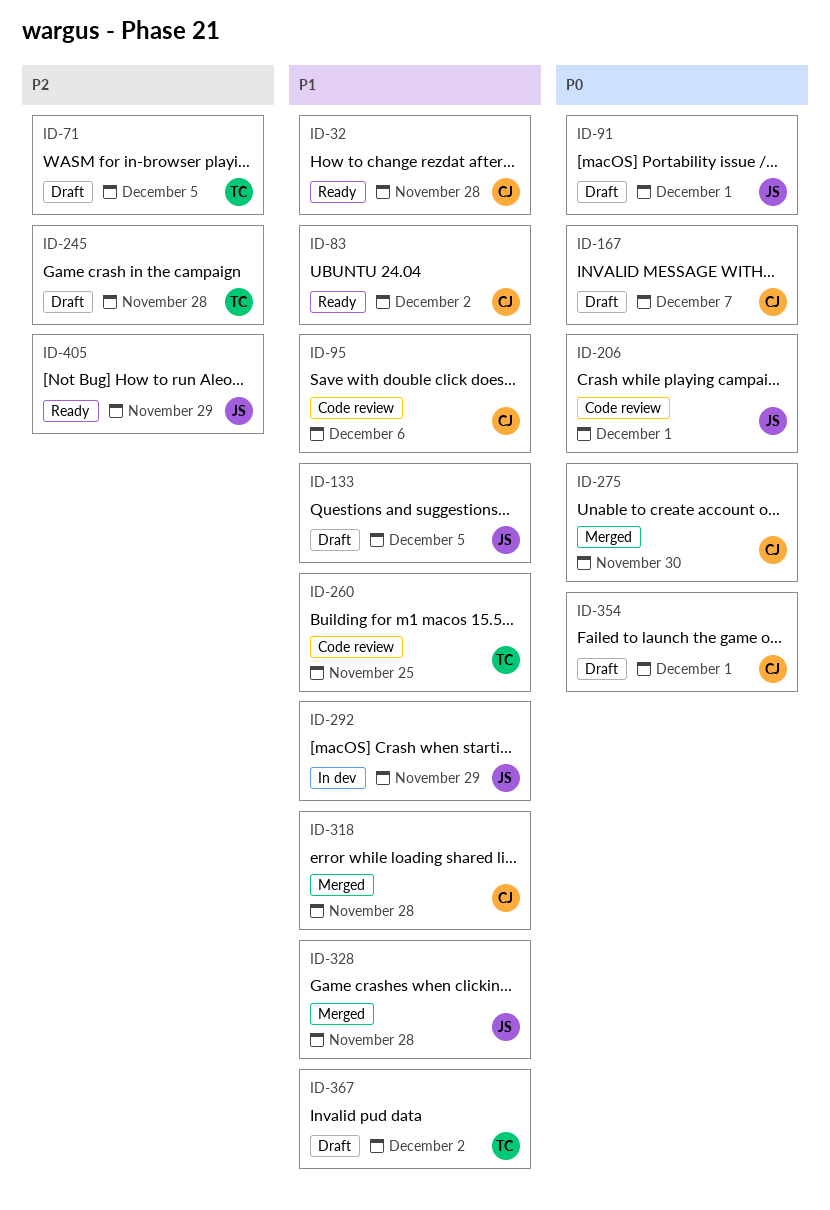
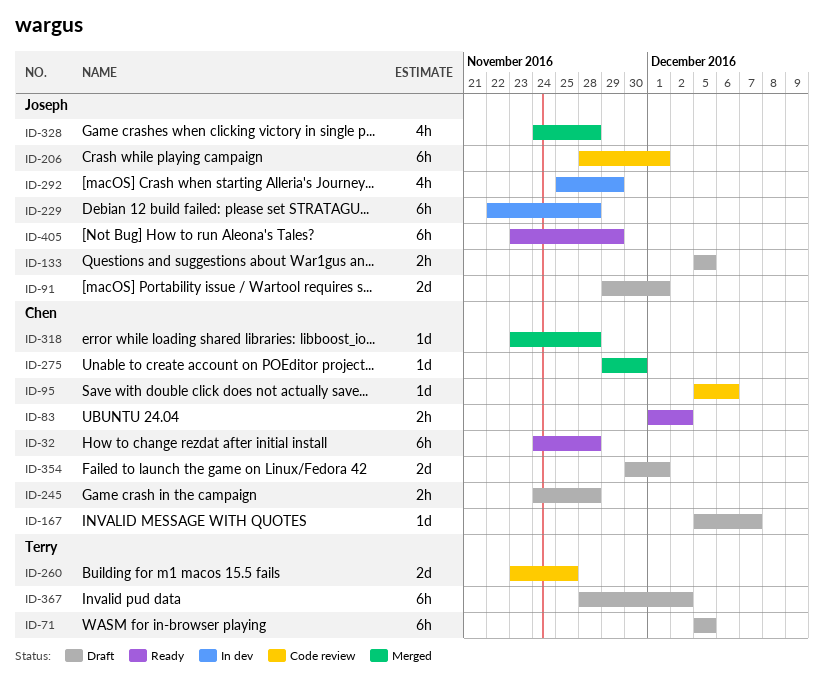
ID-229: none -> present
ID-245, owner: Terry -> Chen

